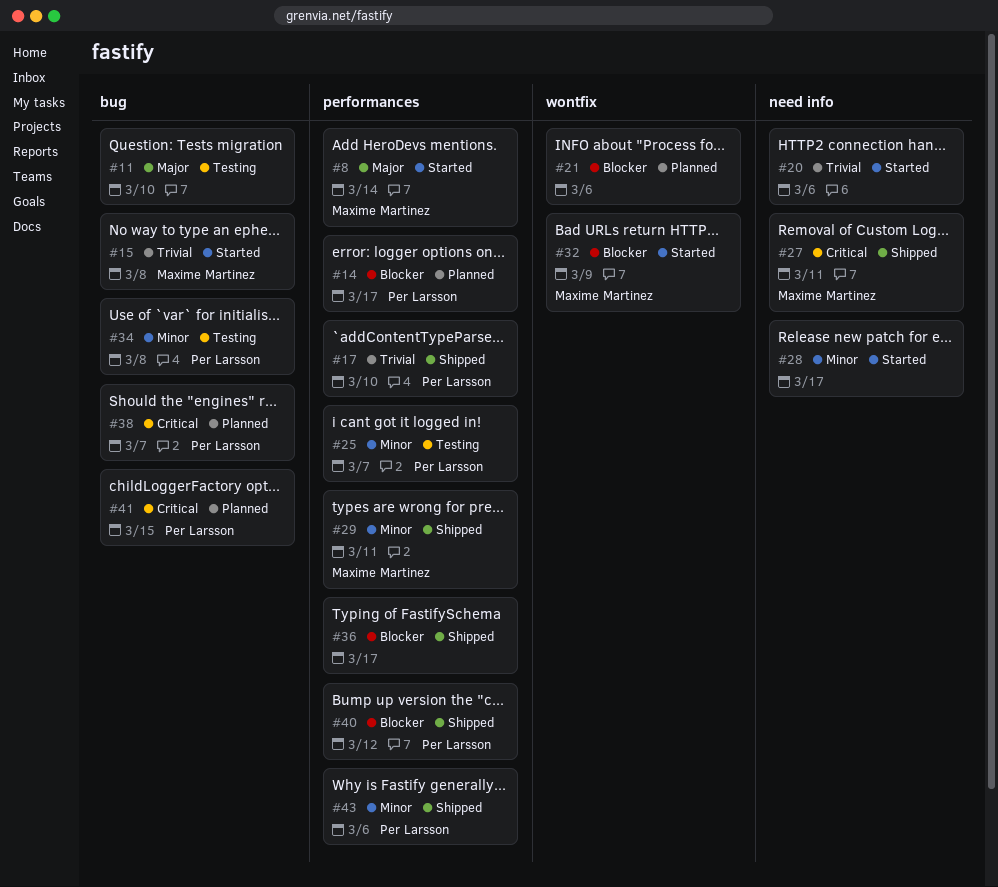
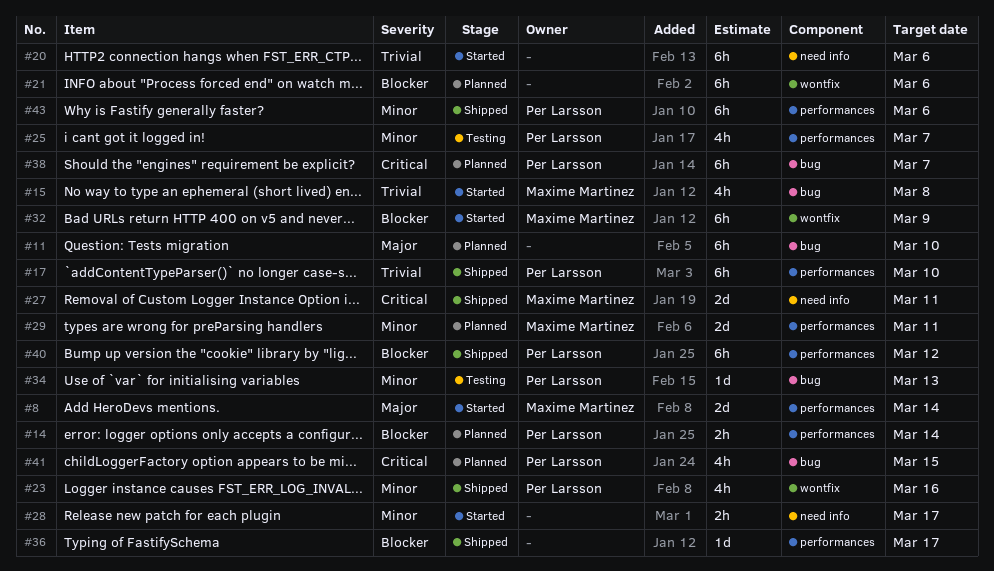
#11, status: Testing -> Planned
#14, due: Mar 17 -> Mar 14
#23: none -> present
#29, status: Shipped -> Planned
#34, due: Mar 8 -> Mar 13

